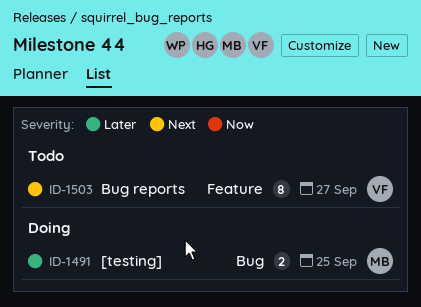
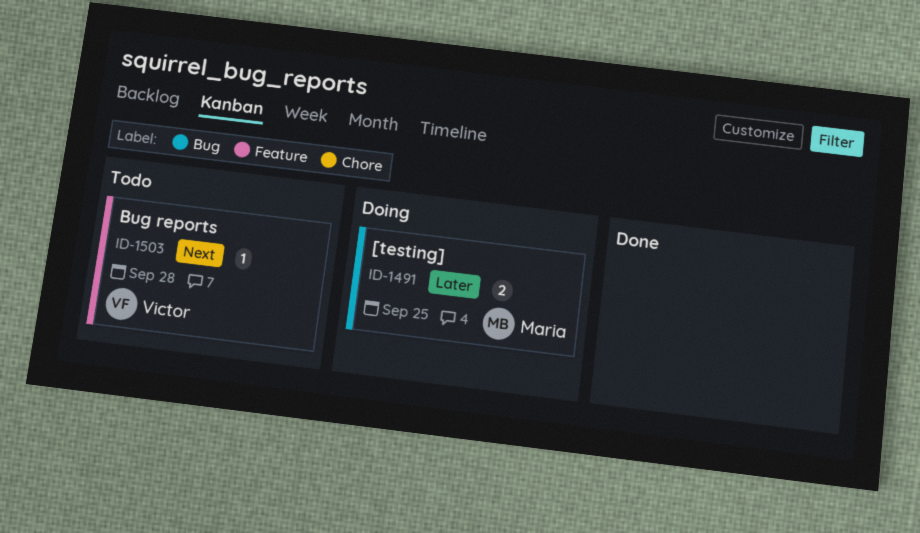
ID-1503, estimate: 8 -> 1
ID-1503, due: Sep 27 -> Sep 28

